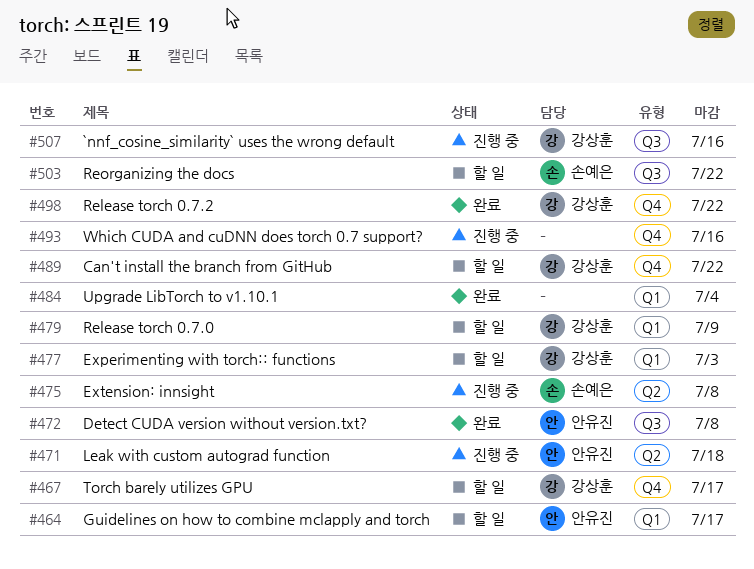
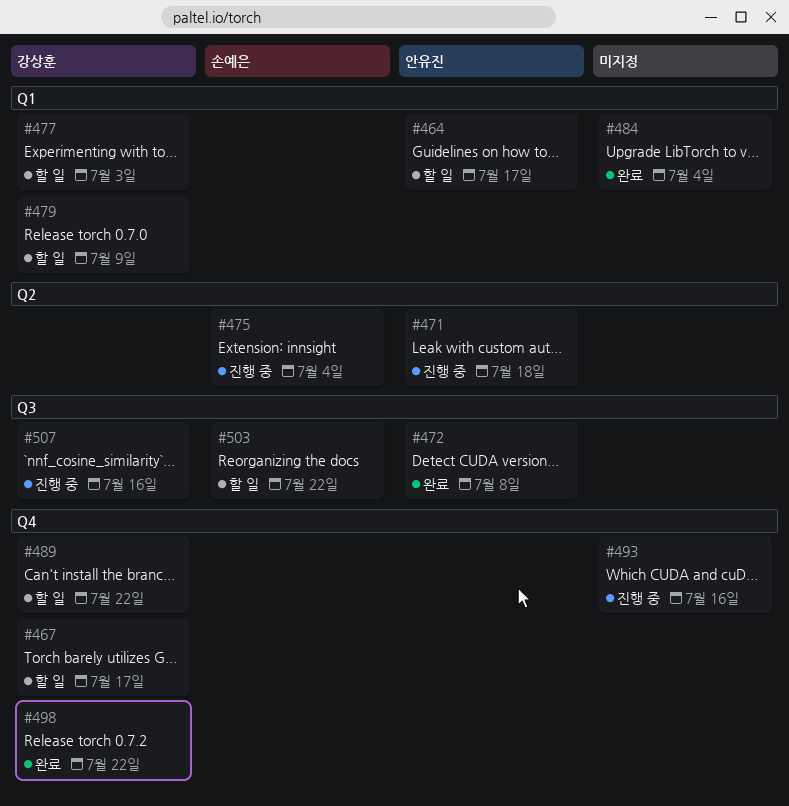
#475, due: Jul 8 -> Jul 4

